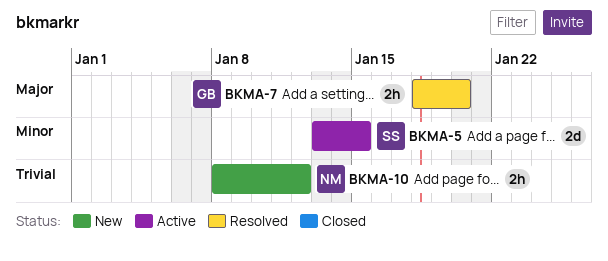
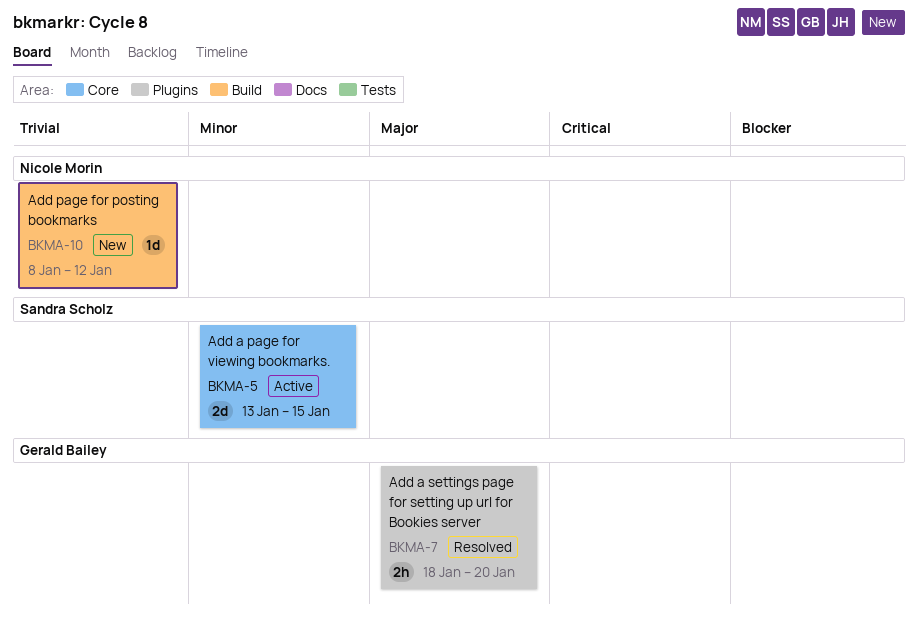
BKMA-10, estimate: 2h -> 1d

